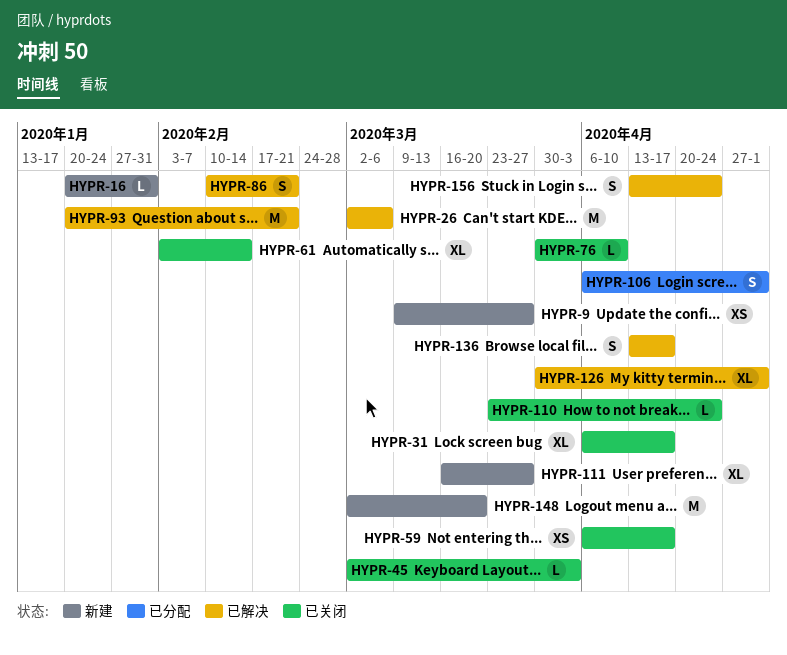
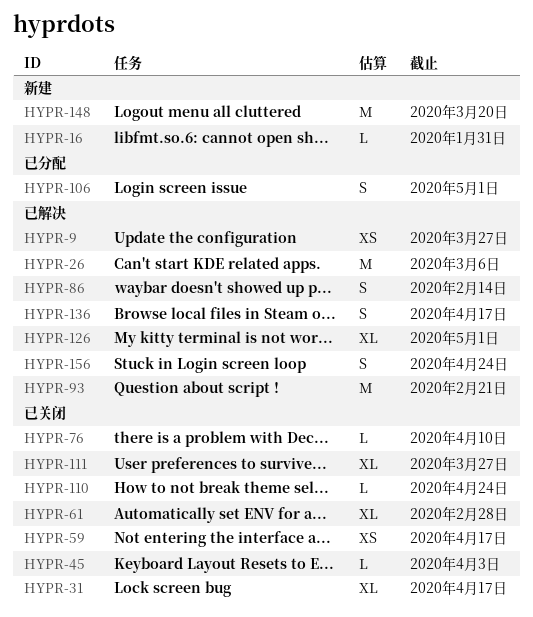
HYPR-9, status: 新建 -> 已解决
HYPR-61, due: Feb 14 -> Feb 28
HYPR-86, due: Feb 21 -> Feb 14
HYPR-111, status: 新建 -> 已关闭

